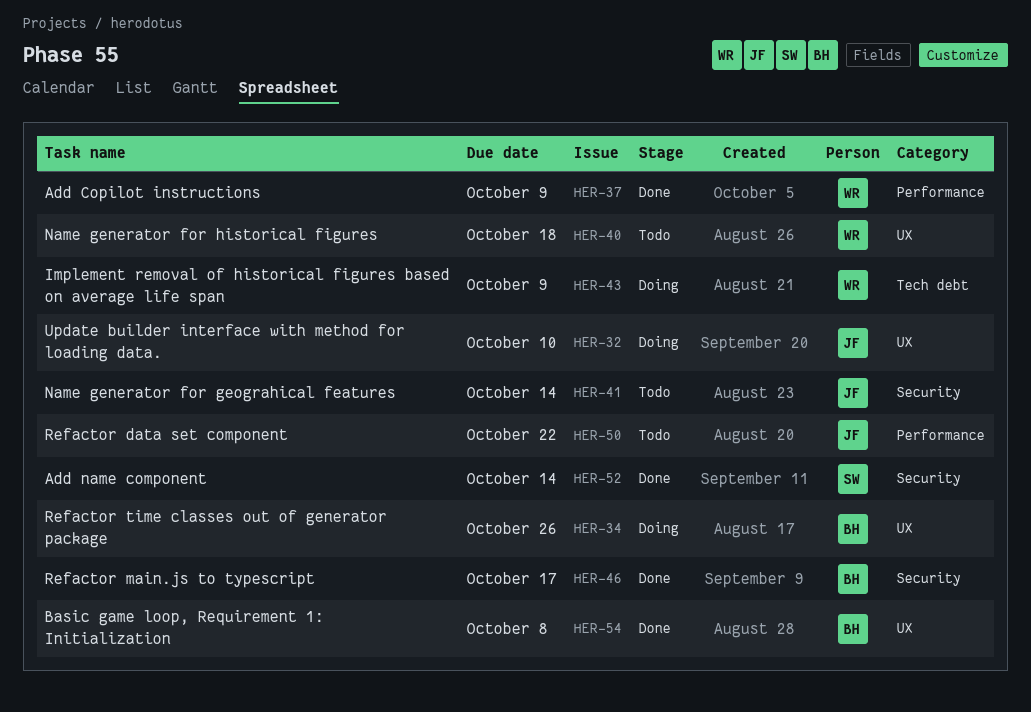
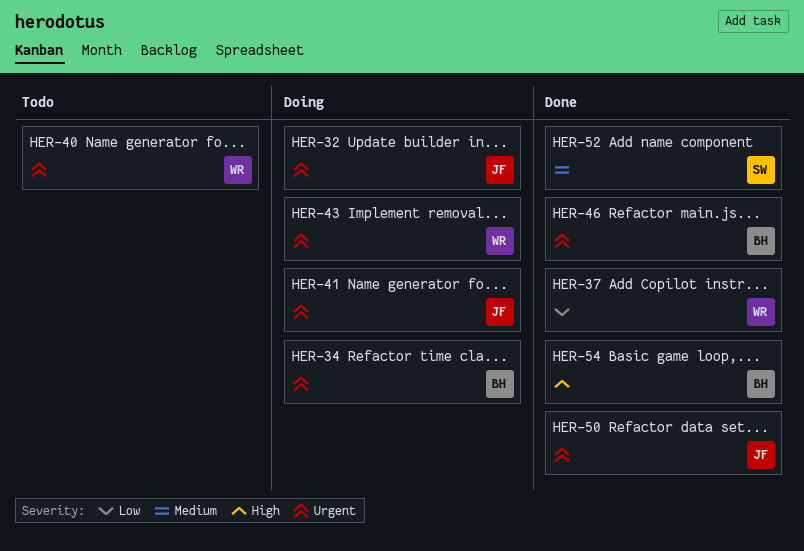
HER-41, status: Todo -> Doing
HER-50, status: Todo -> Done

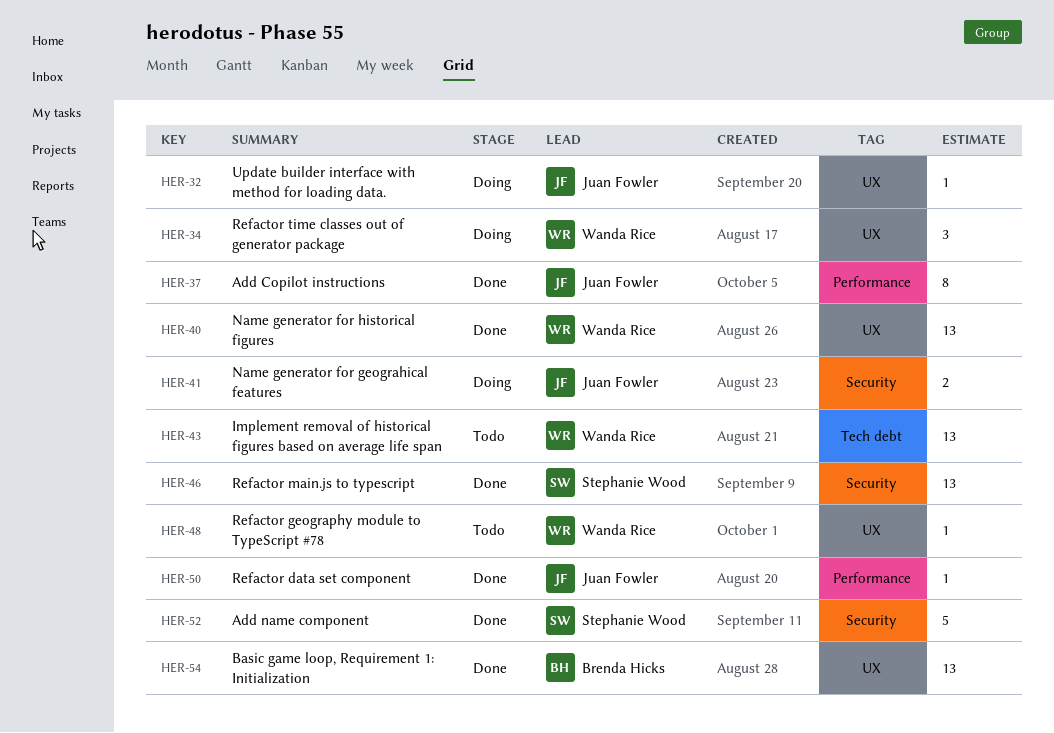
HER-34, owner: Brenda Hicks -> Wanda Rice
HER-37, owner: Wanda Rice -> Juan Fowler
HER-40, status: Todo -> Done
HER-43, status: Doing -> Todo
HER-46, owner: Brenda Hicks -> Stephanie Wood
HER-48: none -> present

